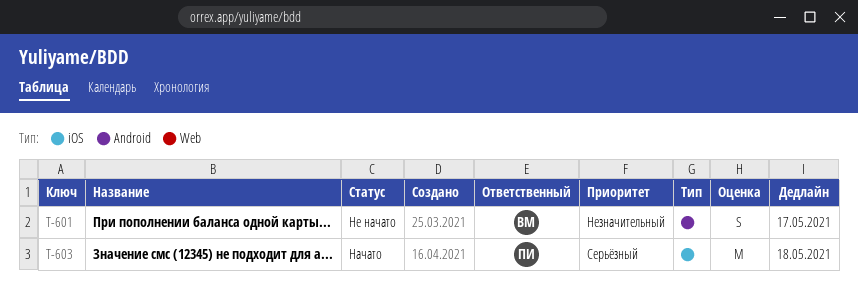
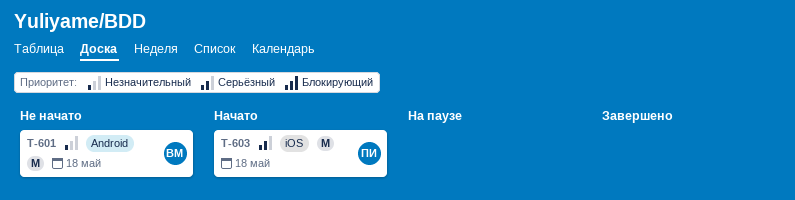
T-601, estimate: S -> M
T-601, due: May 17 -> May 18

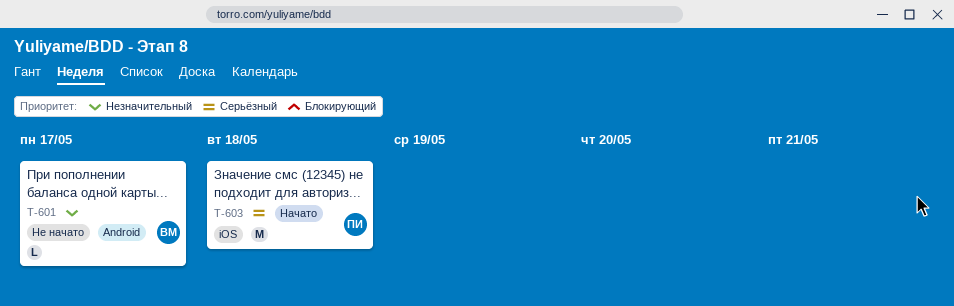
T-601, estimate: M -> L
T-601, due: May 18 -> May 17

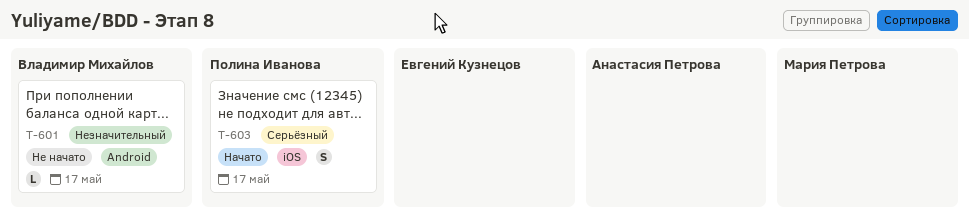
T-603, estimate: M -> S
T-603, due: May 18 -> May 17

